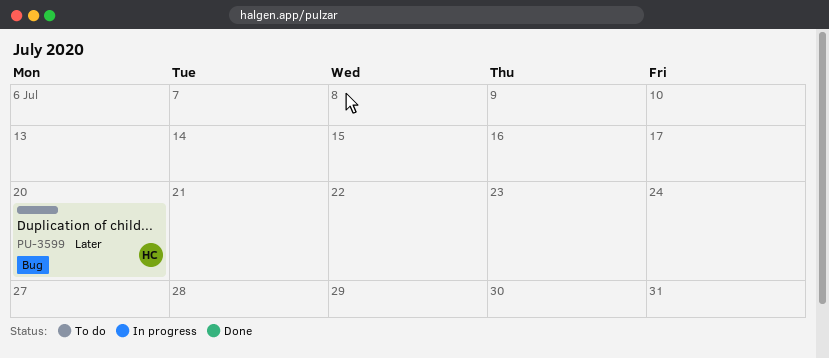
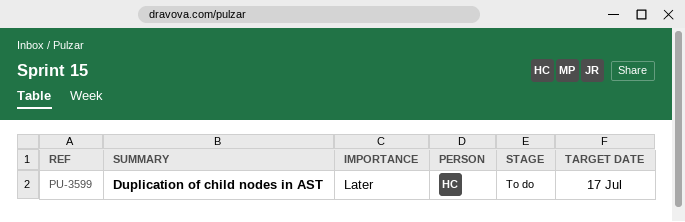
PU-3599, due: Jul 20 -> Jul 17

